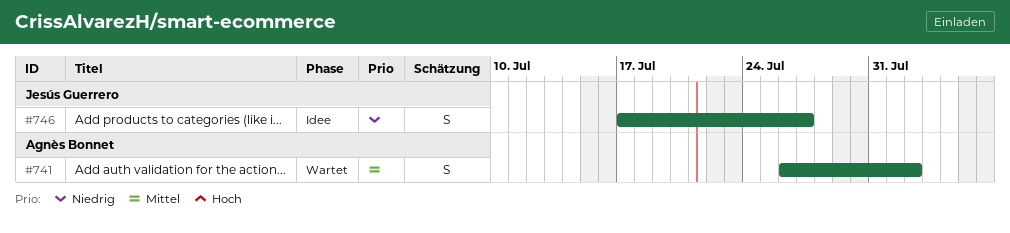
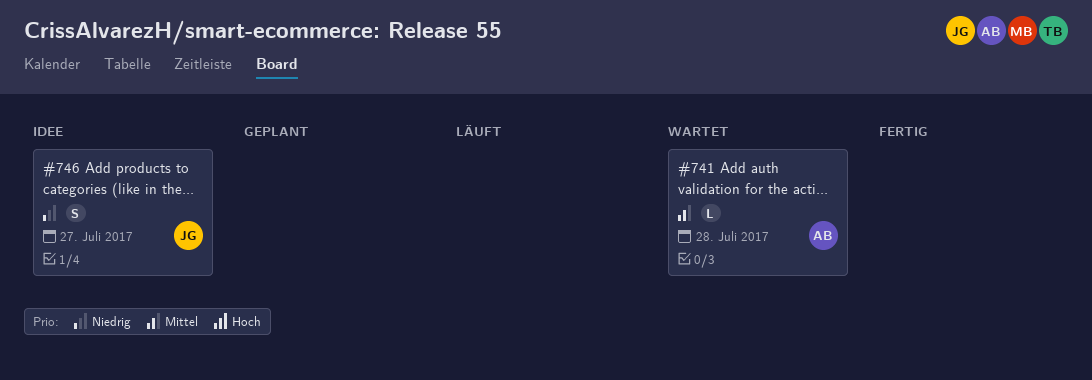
#741, estimate: S -> L
#741, due: Aug 2 -> Jul 28

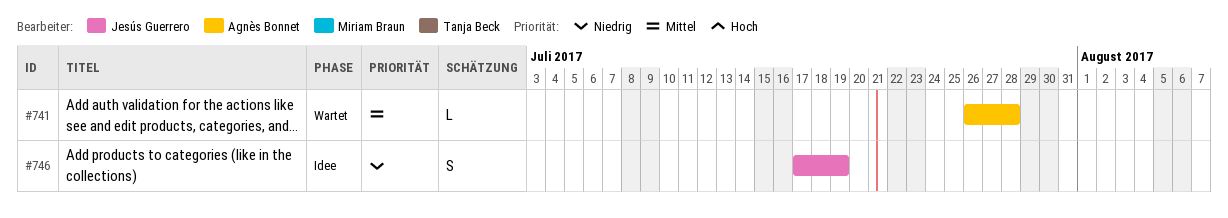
#746, due: Jul 27 -> Jul 19

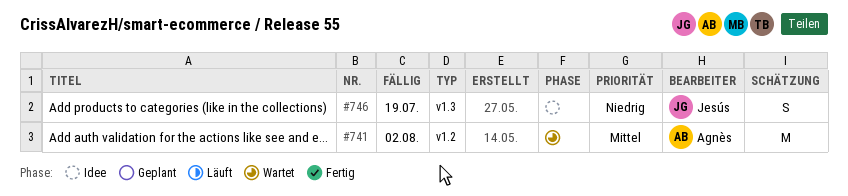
#741, estimate: L -> M
#741, due: Jul 28 -> Aug 2

